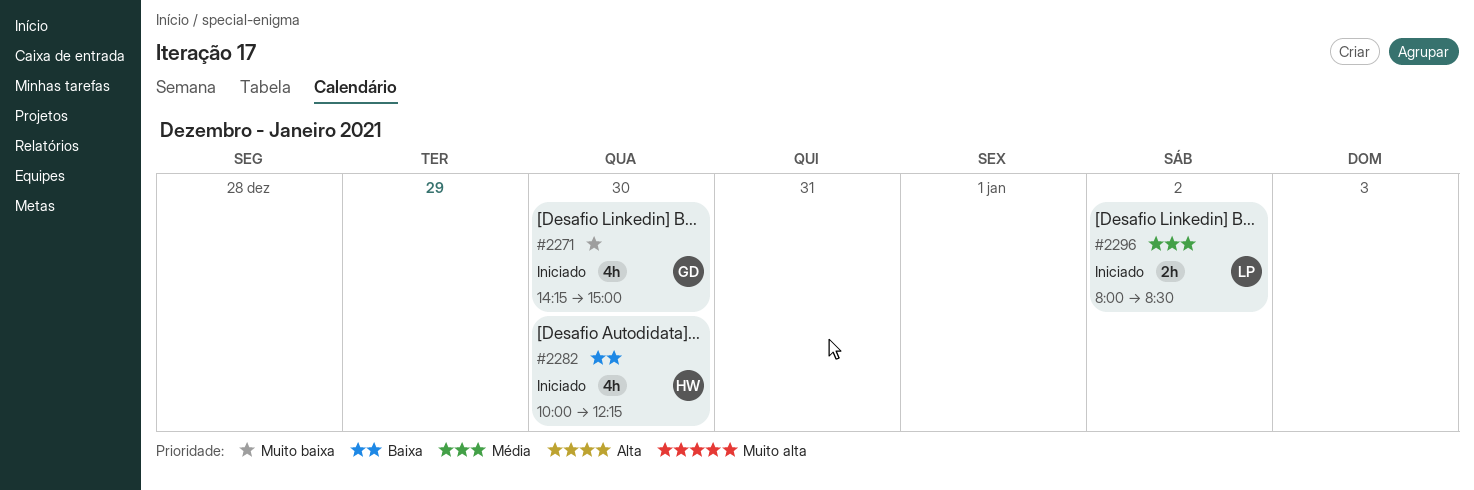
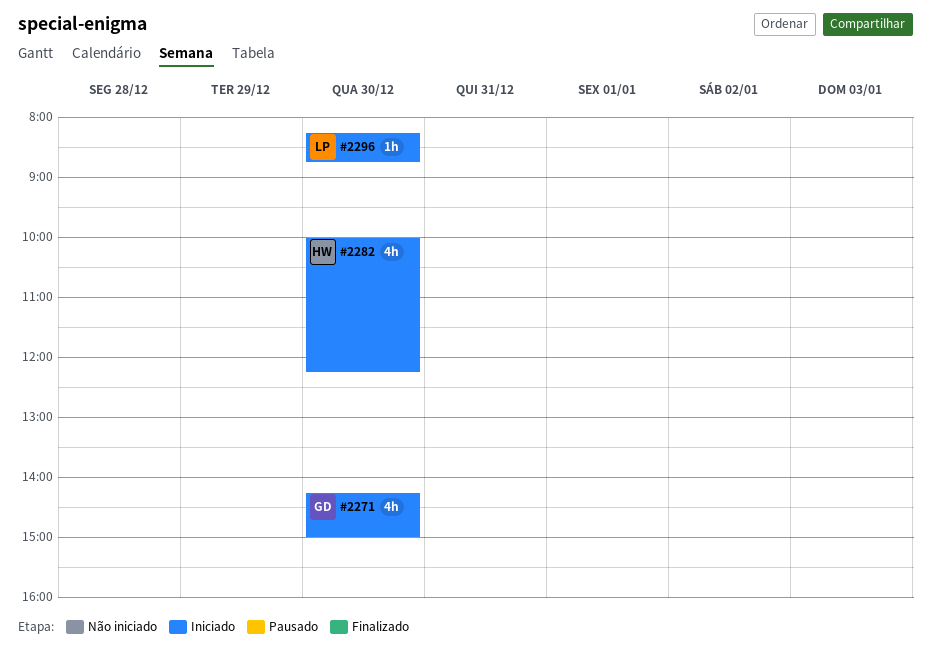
#2296, estimate: 2h -> 1h
#2296, day: Jan 2 -> Dec 30
#2296, begins: 08:00 -> 08:15
#2296, ends: 08:30 -> 08:45

